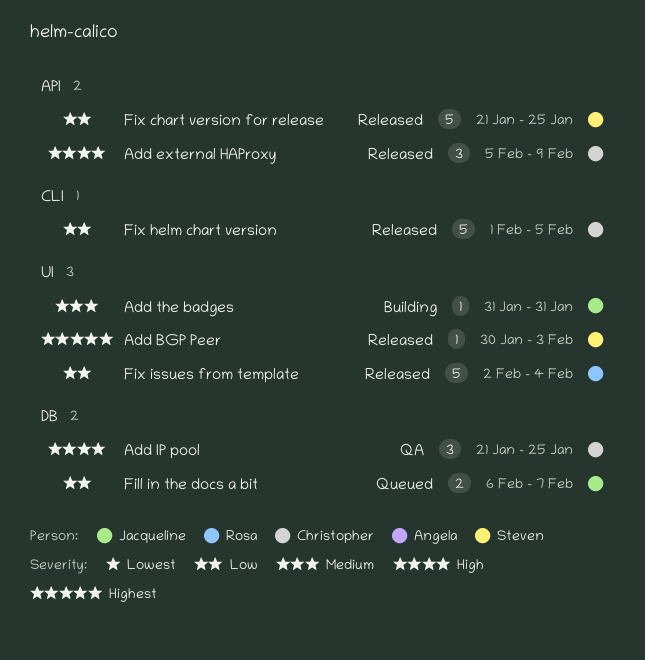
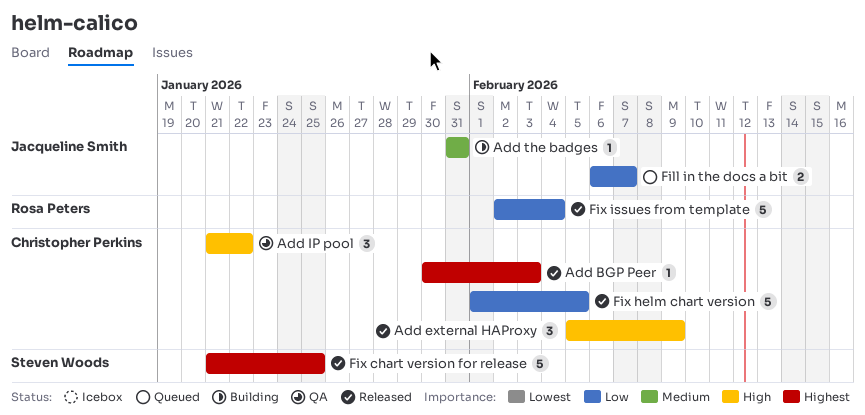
Add BGP Peer, owner: Steven Woods -> Christopher Perkins
Add IP pool, due: Jan 25 -> Jan 22
Fix chart version for release, priority: Low -> Highest

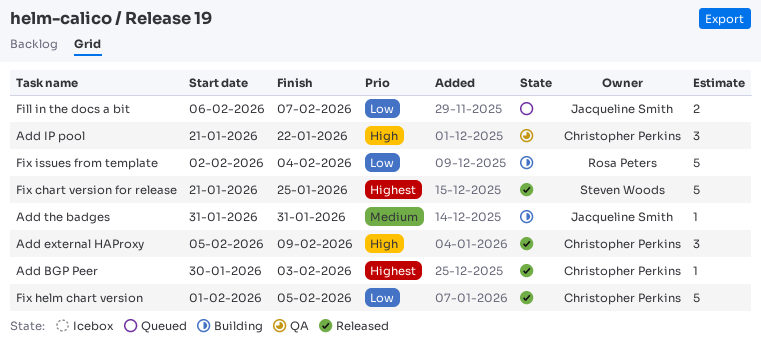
Fix issues from template, status: Released -> Building

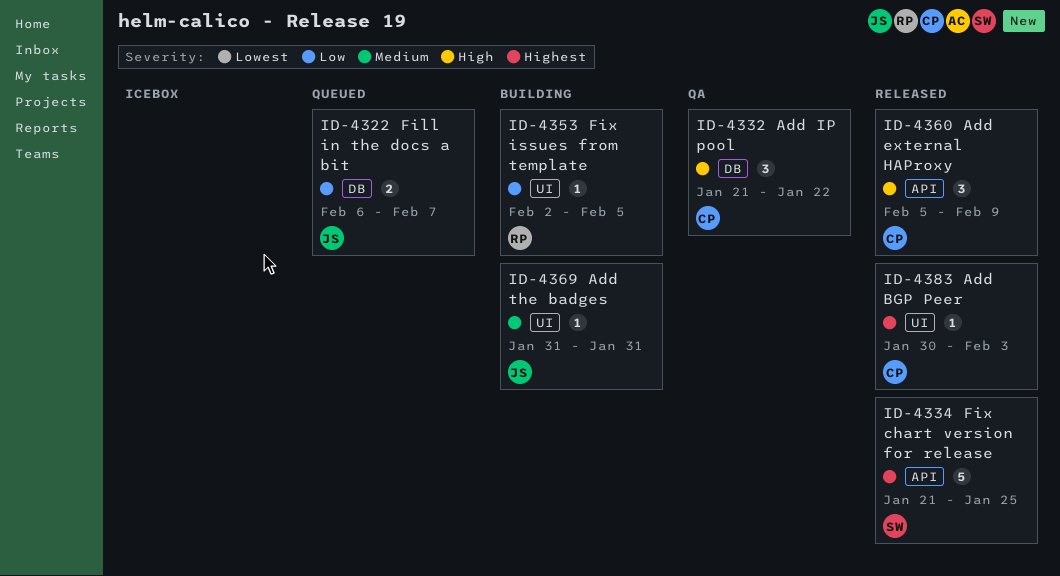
Fix helm chart version: present -> none
Fix issues from template, estimate: 5 -> 1
Fix issues from template, due: Feb 4 -> Feb 5

